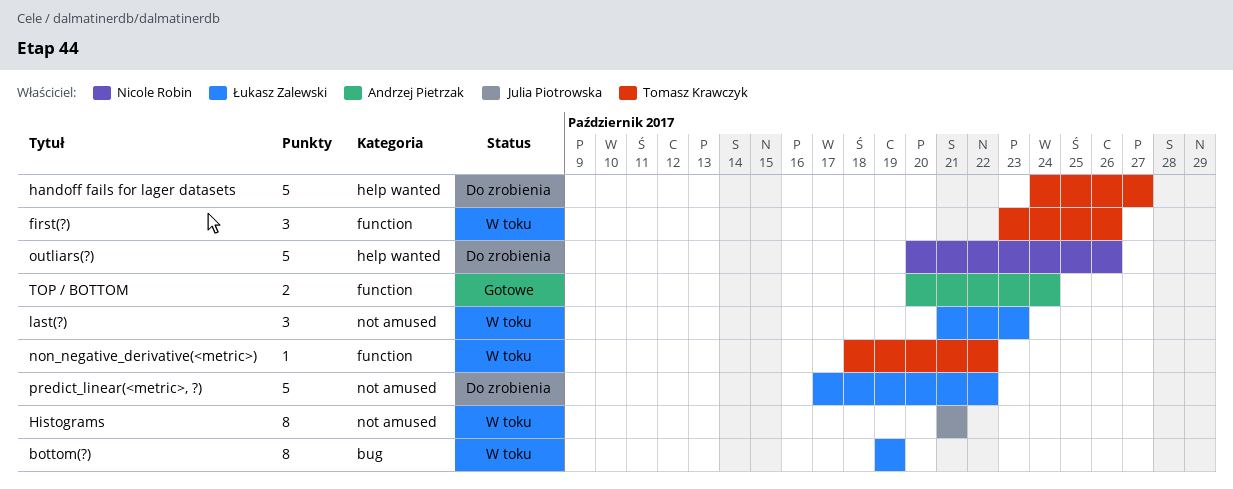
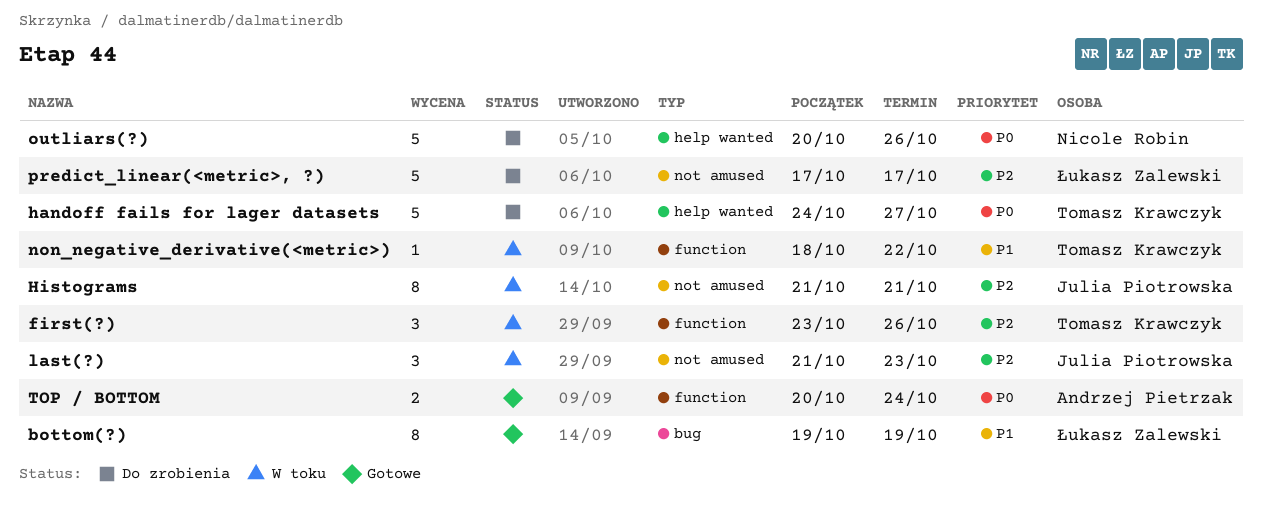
bottom(?), status: W toku -> Gotowe
last(?), owner: Łukasz Zalewski -> Julia Piotrowska
predict_linear(<metric>, ?), due: Oct 22 -> Oct 17

